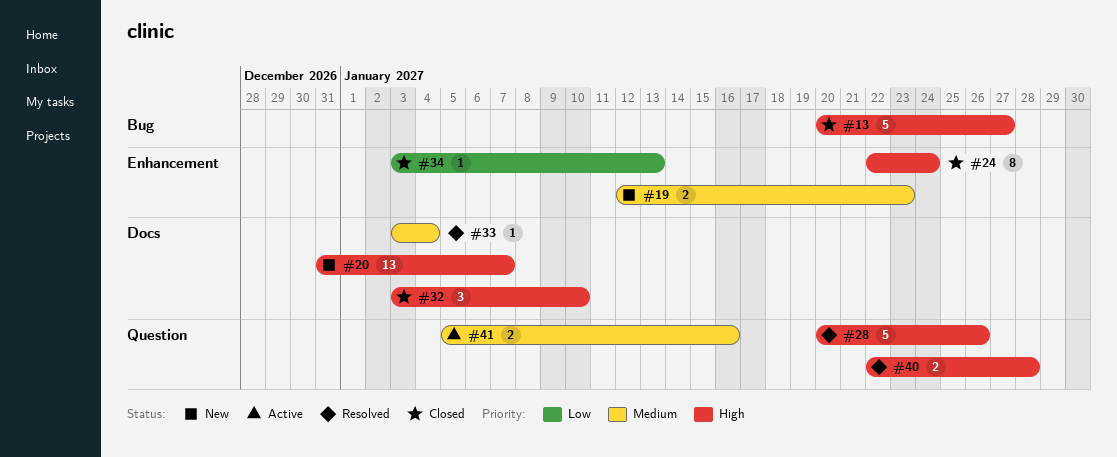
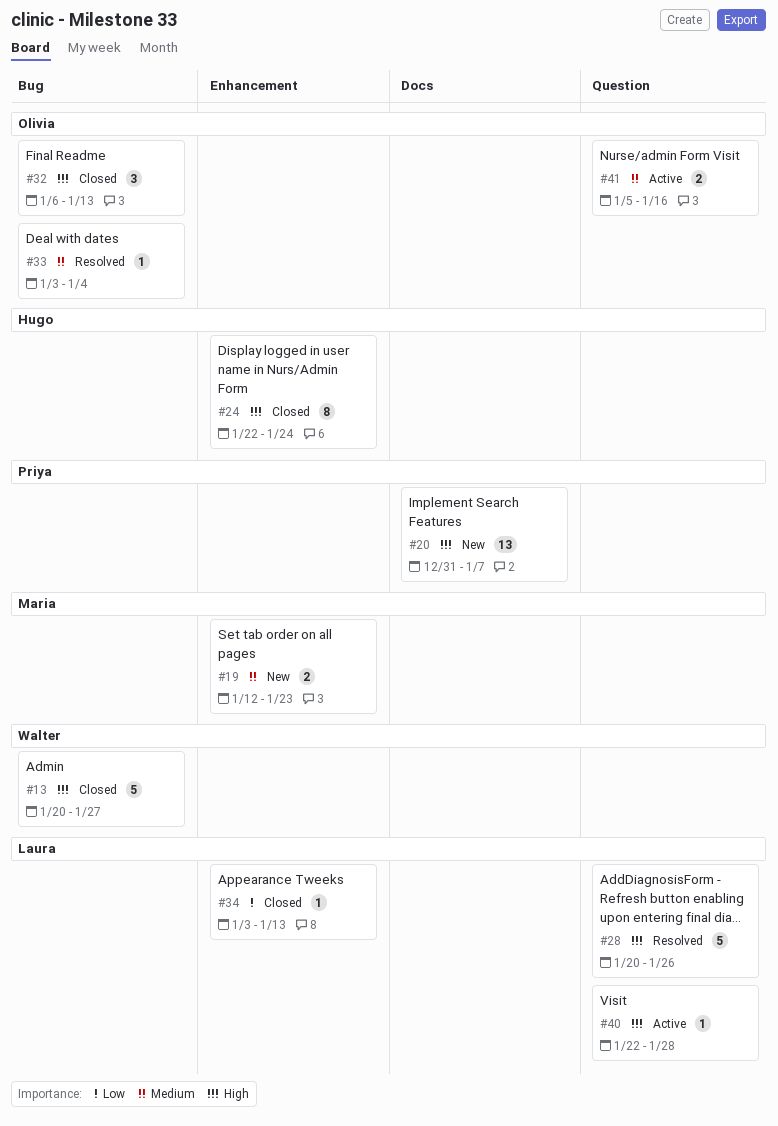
#32, label: Docs -> Bug
#32, start: Jan 3 -> Jan 6
#32, due: Jan 10 -> Jan 13
#33, label: Docs -> Bug
#40, status: Resolved -> Active
#40, estimate: 2 -> 1

